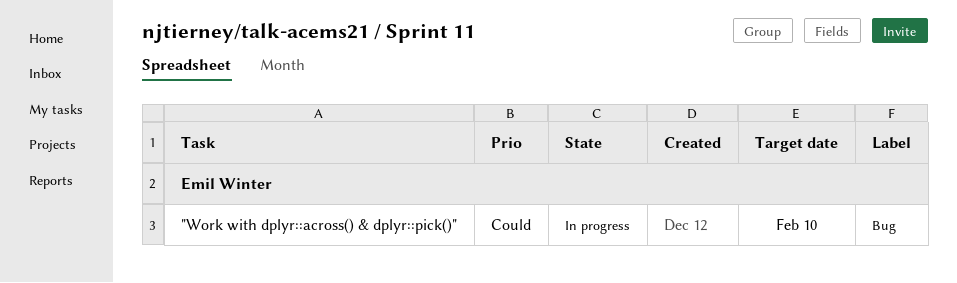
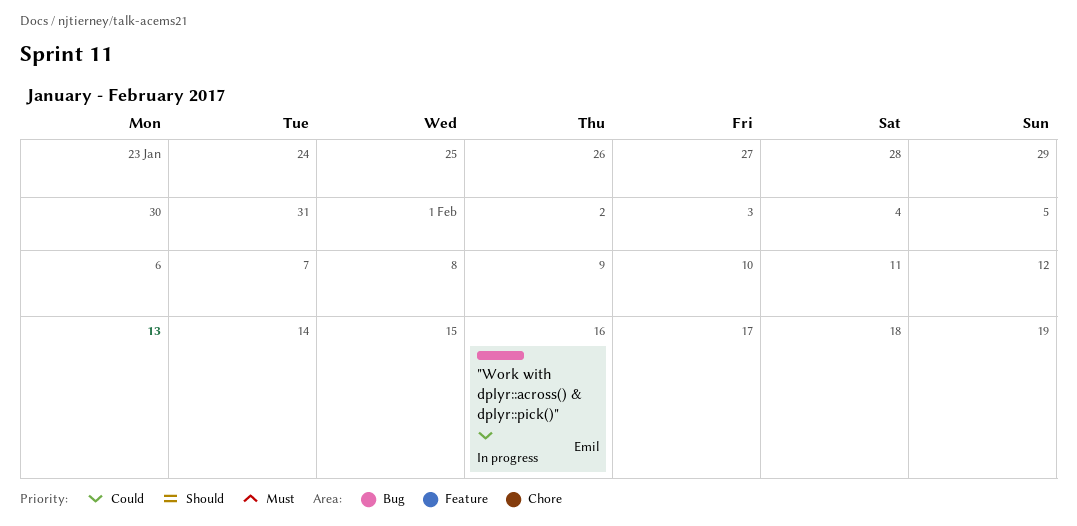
"Work with dplyr::across() & dplyr::pick()", due: Feb 10 -> Feb 16

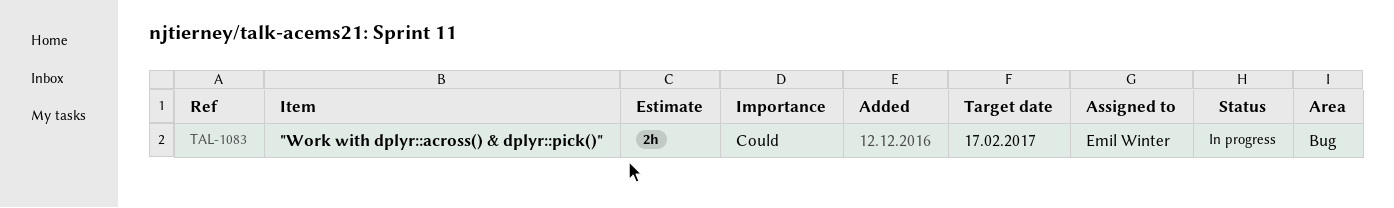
"Work with dplyr::across() & dplyr::pick()", due: Feb 16 -> Feb 17

